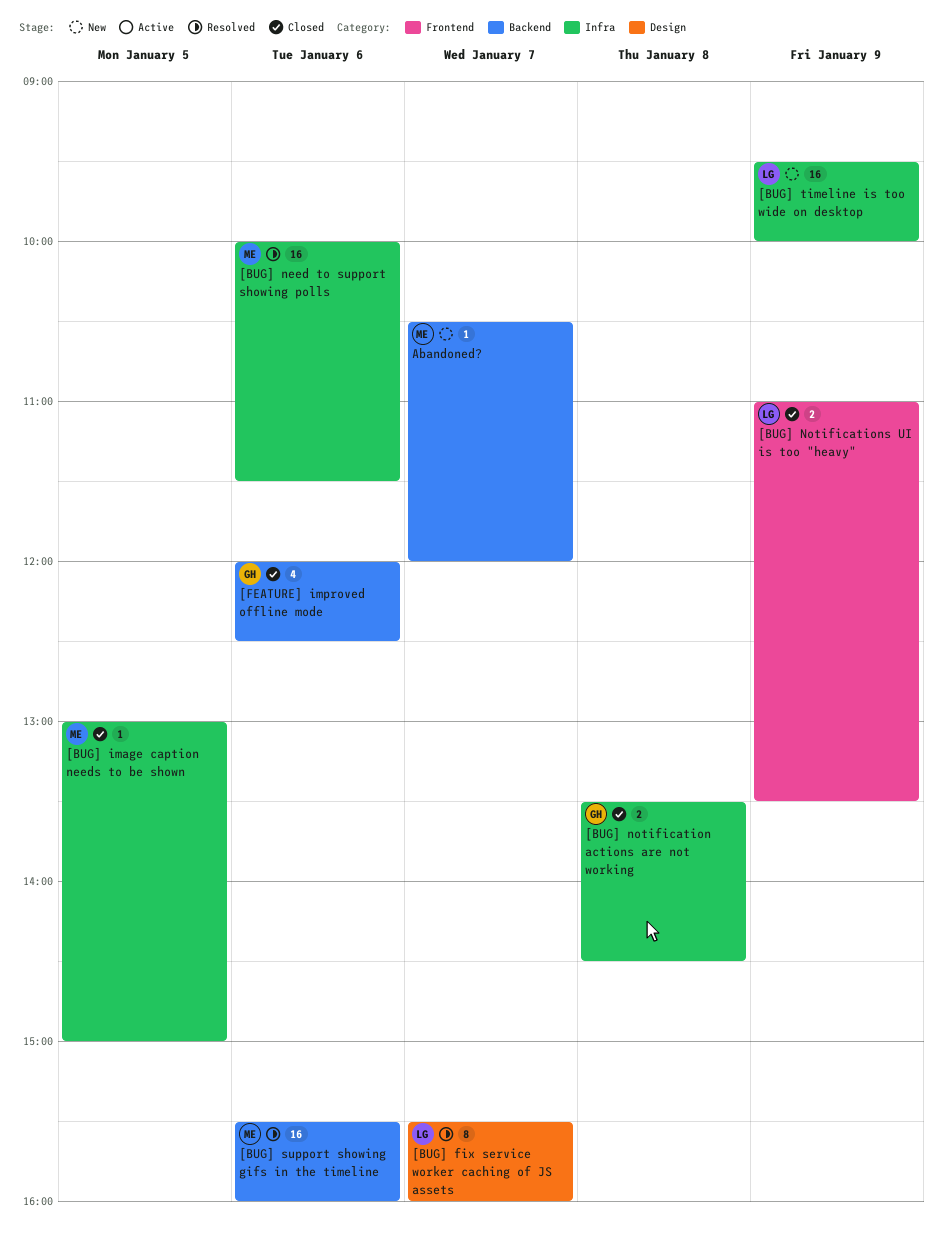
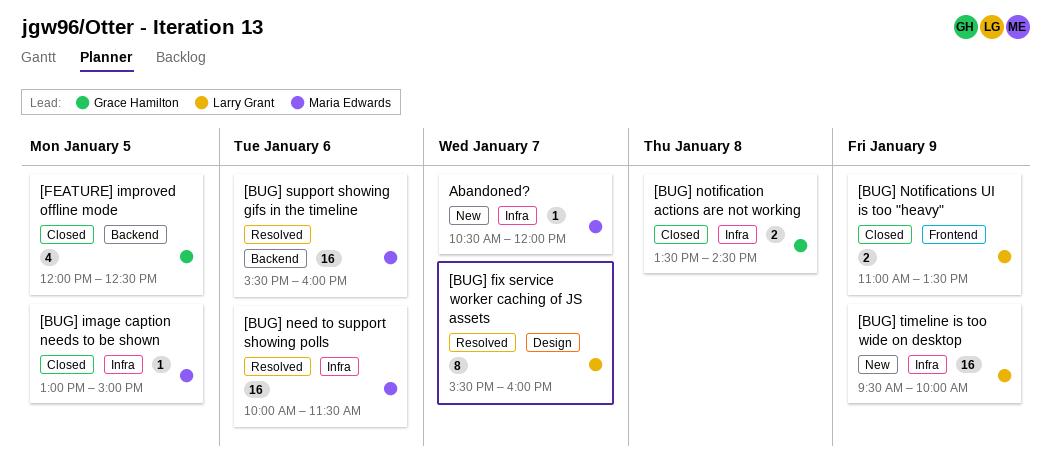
[FEATURE] improved offline mode, day: Jan 6 -> Jan 5
Abandoned?, label: Backend -> Infra

